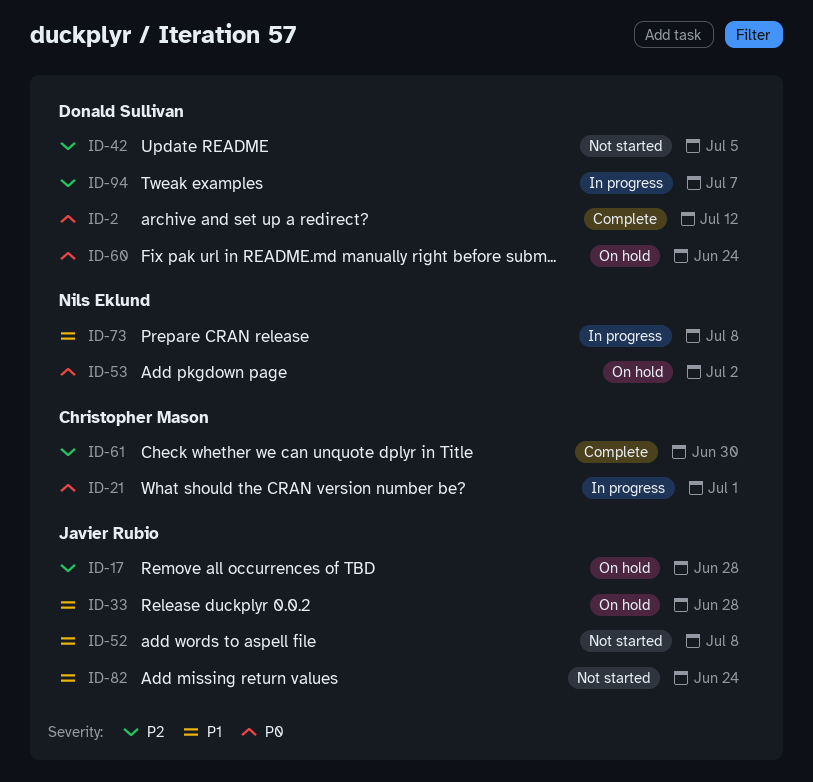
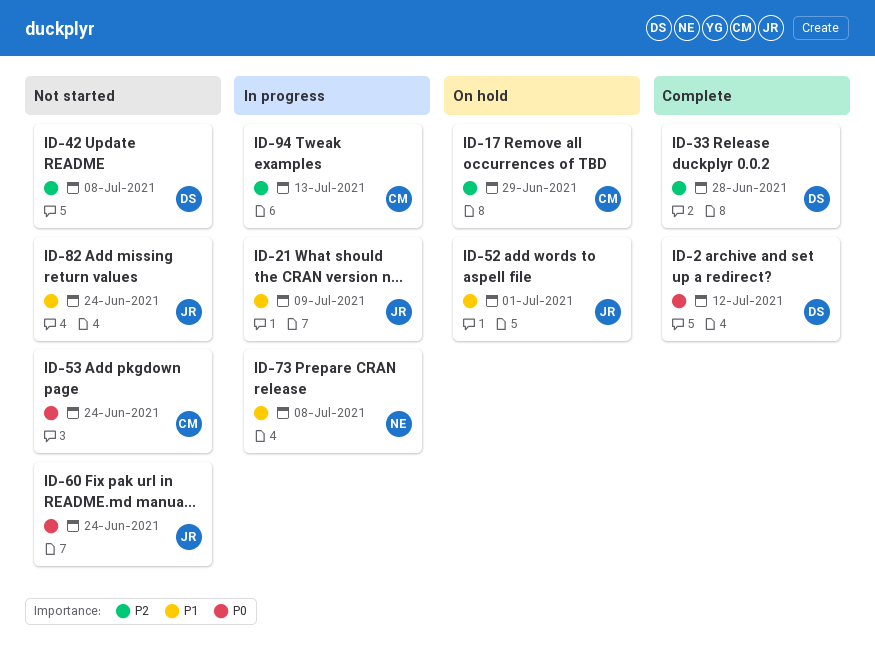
ID-17, owner: Javier Rubio -> Christopher Mason
ID-17, due: Jun 28 -> Jun 29
ID-21, owner: Christopher Mason -> Javier Rubio
ID-21, priority: P0 -> P1
ID-21, due: Jul 1 -> Jul 9
ID-33, status: On hold -> Complete
ID-33, owner: Javier Rubio -> Donald Sullivan
ID-33, priority: P1 -> P2
ID-42, due: Jul 5 -> Jul 8
ID-52, status: Not started -> On hold
ID-52, due: Jul 8 -> Jul 1
ID-53, status: On hold -> Not started
ID-53, owner: Nils Eklund -> Christopher Mason
ID-53, due: Jul 2 -> Jun 24
ID-60, status: On hold -> Not started
ID-60, owner: Donald Sullivan -> Javier Rubio
ID-61: present -> none
ID-94, owner: Donald Sullivan -> Christopher Mason
ID-94, due: Jul 7 -> Jul 13

